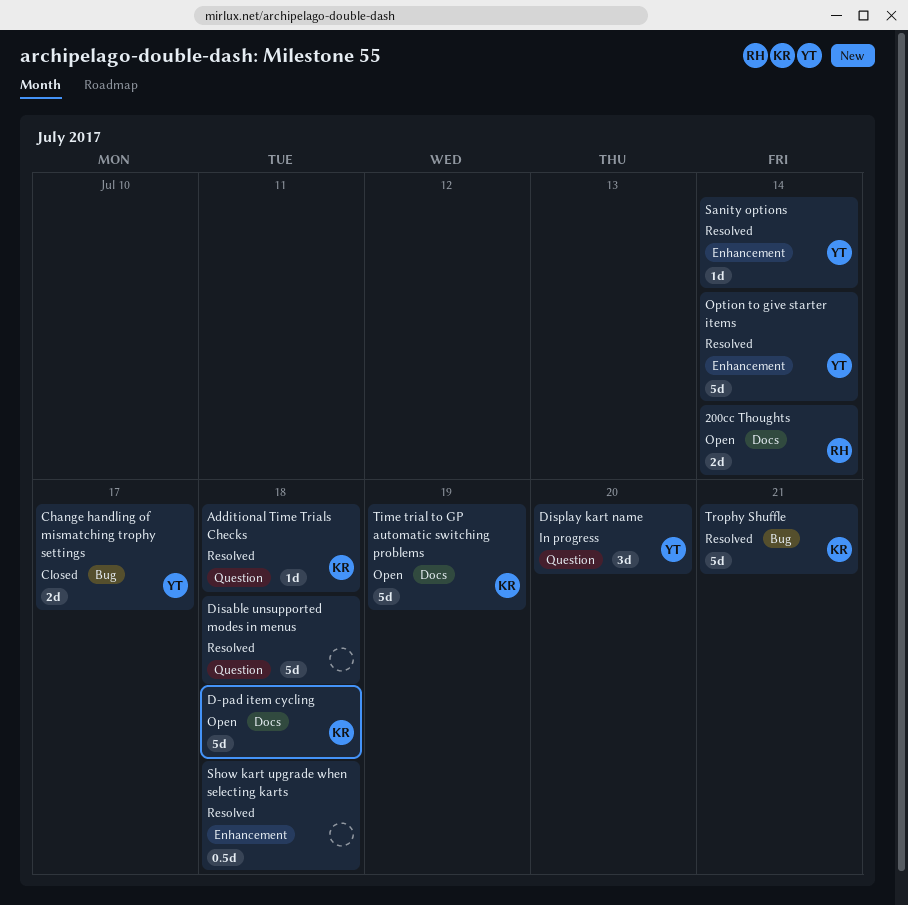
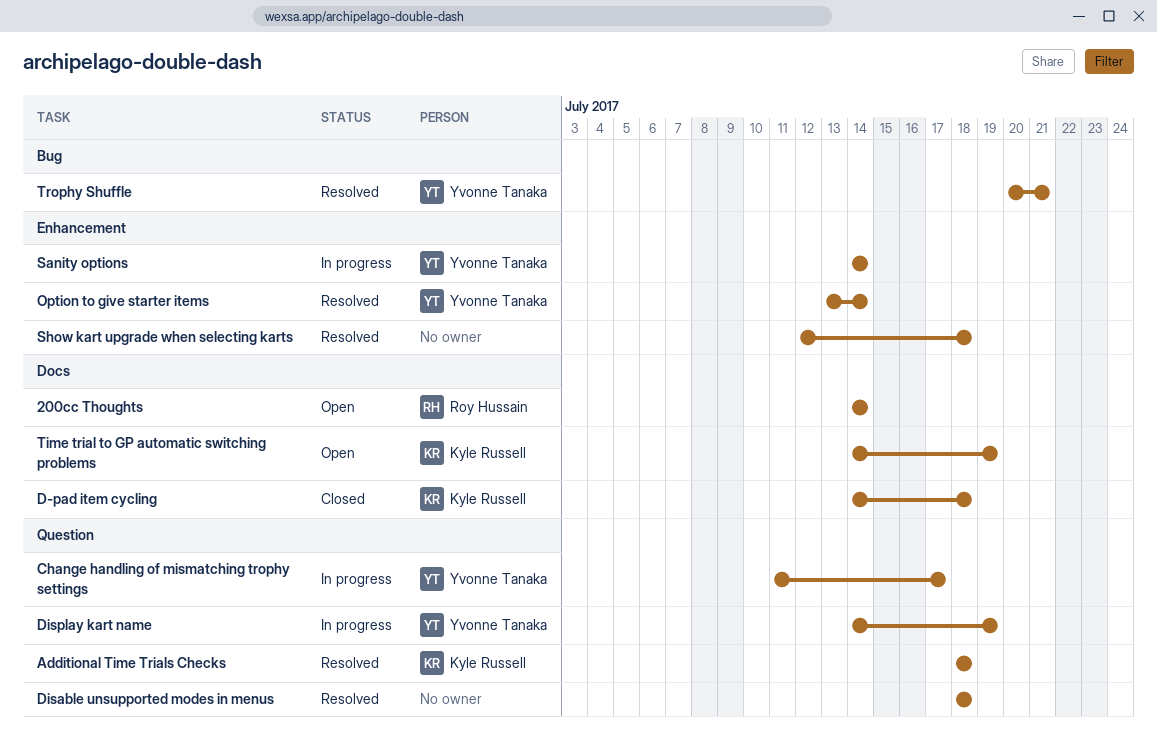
Change handling of mismatching trophy settings, status: Closed -> In progress
Change handling of mismatching trophy settings, label: Bug -> Question
D-pad item cycling, status: Open -> Closed
Display kart name, due: Jul 20 -> Jul 19
Sanity options, status: Resolved -> In progress
Trophy Shuffle, owner: Kyle Russell -> Yvonne Tanaka

